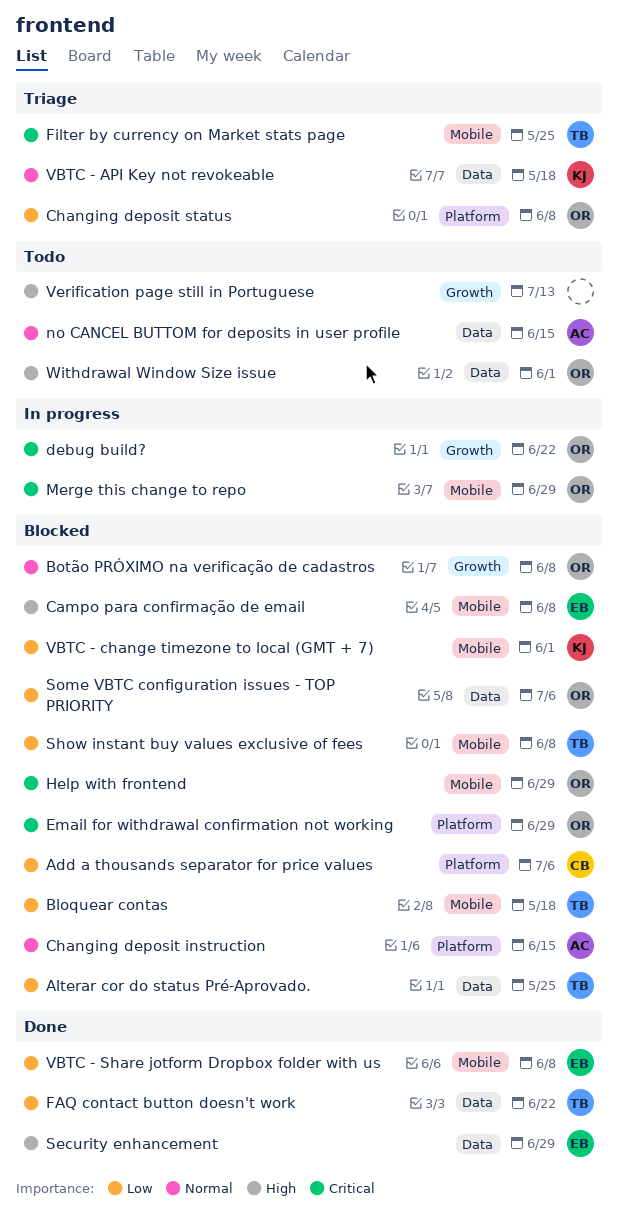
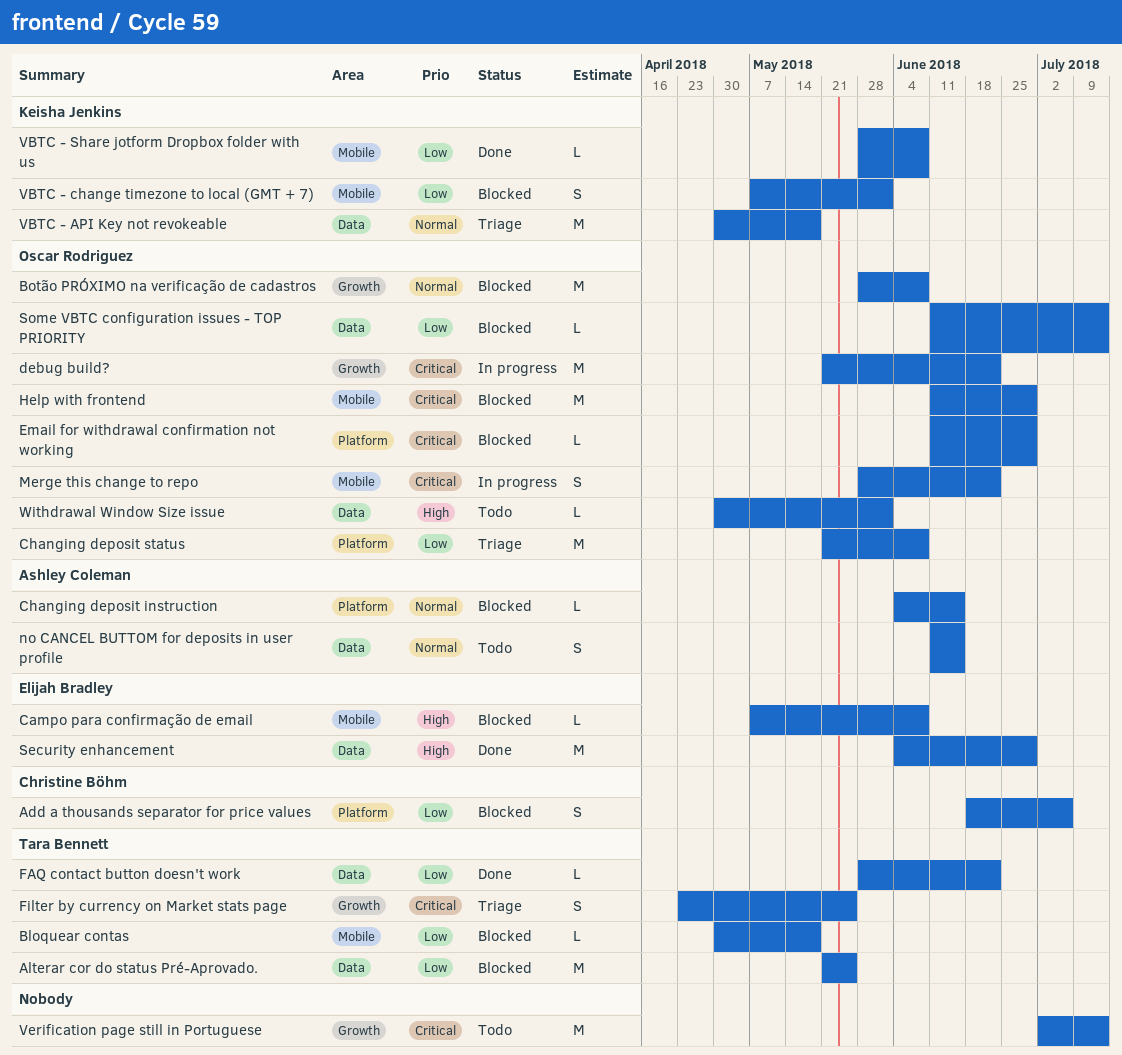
Filter by currency on Market stats page, label: Mobile -> Growth
Merge this change to repo, due: Jun 29 -> Jun 22
Show instant buy values exclusive of fees: present -> none
Some VBTC configuration issues - TOP PRIORITY, due: Jul 6 -> Jul 13
VBTC - Share jotform Dropbox folder with us, owner: Elijah Bradley -> Keisha Jenkins
Verification page still in Portuguese, priority: High -> Critical

